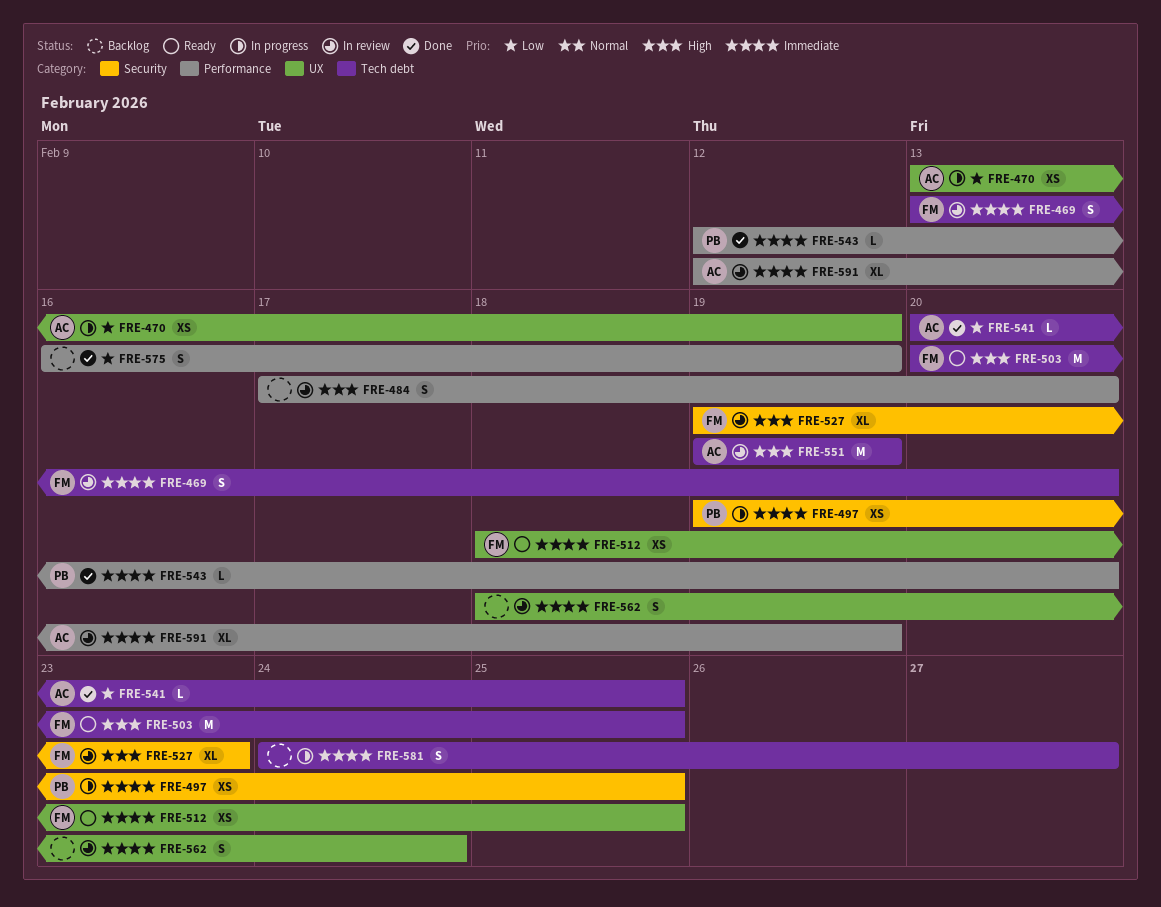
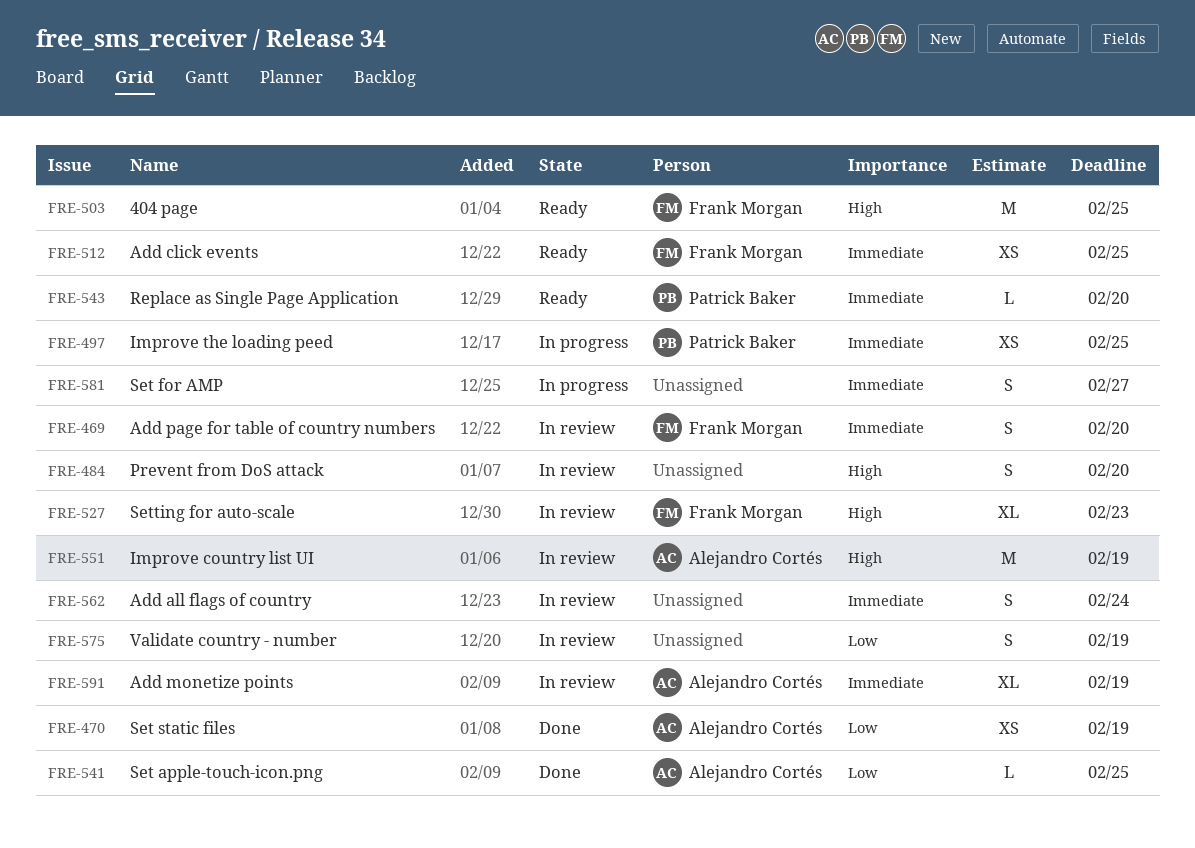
FRE-470, status: In progress -> Done
FRE-543, status: Done -> Ready
FRE-575, status: Done -> In review

